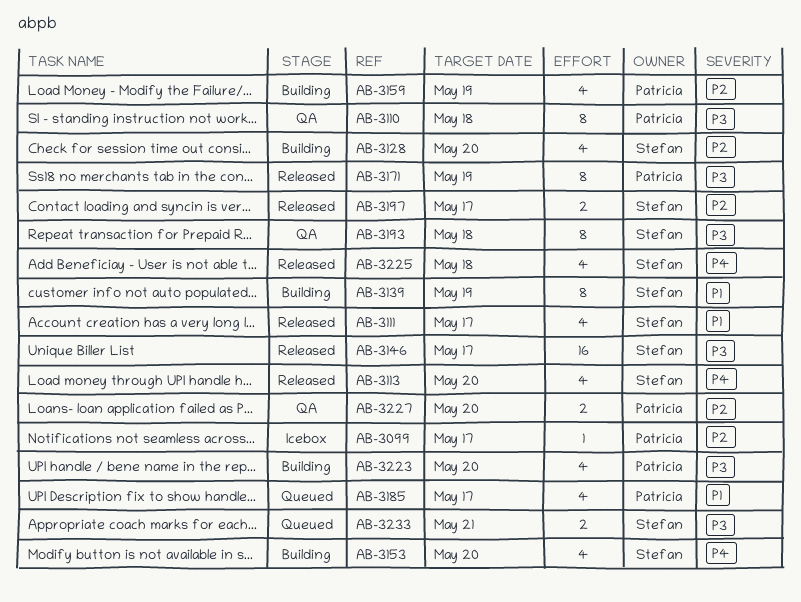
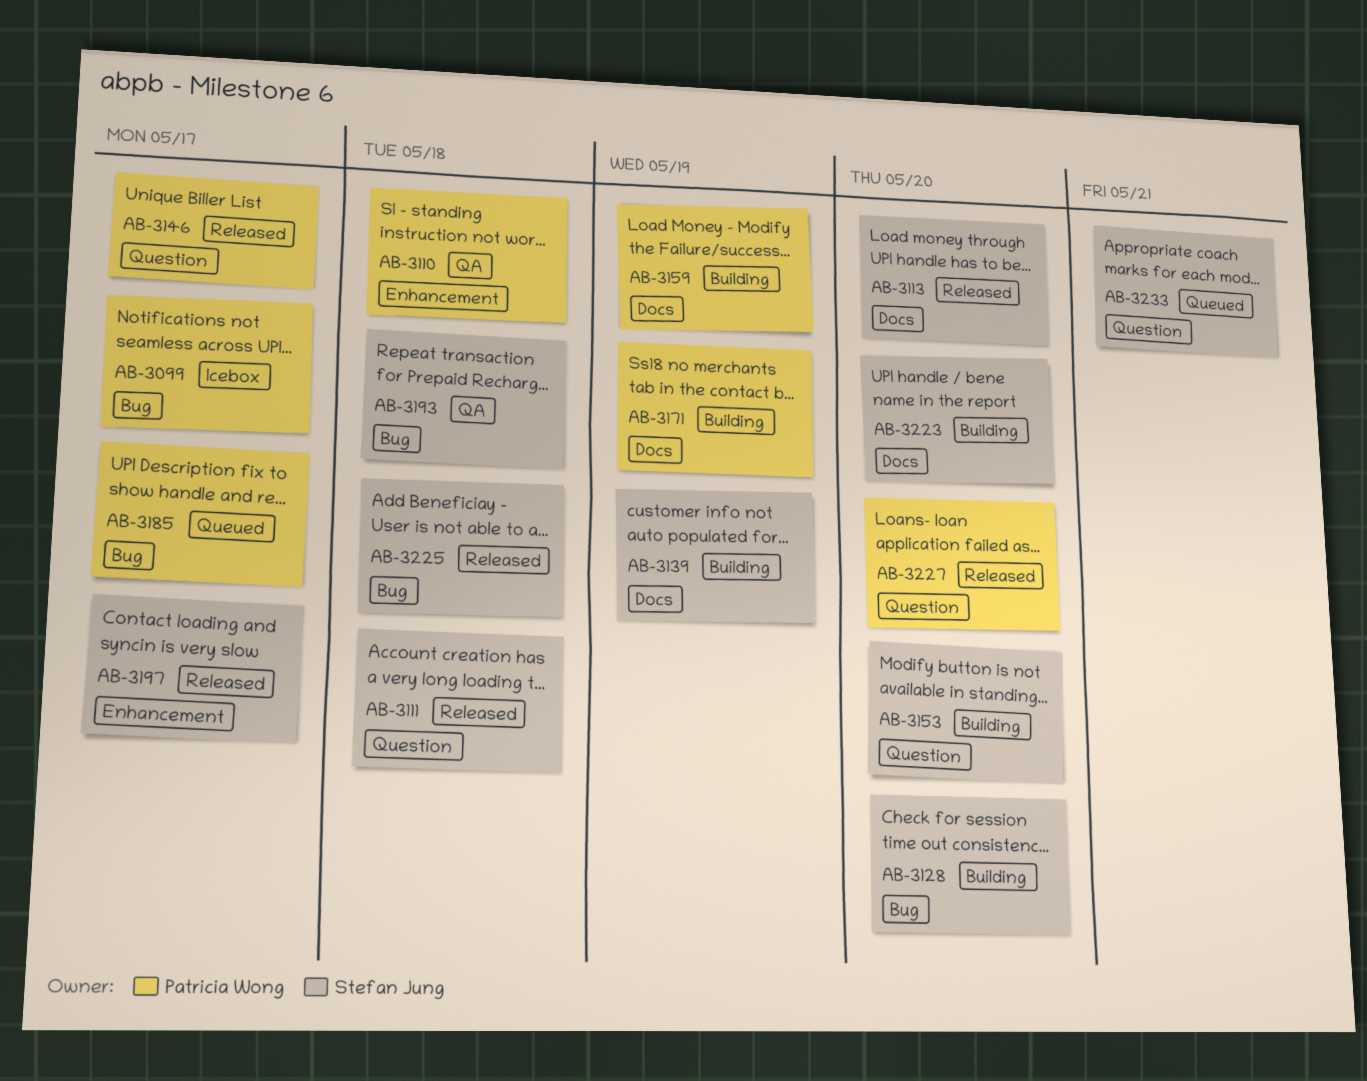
AB-3111, due: May 17 -> May 18
AB-3146, owner: Stefan Jung -> Patricia Wong
AB-3171, status: Released -> Building
AB-3223, owner: Patricia Wong -> Stefan Jung
AB-3227, status: QA -> Released

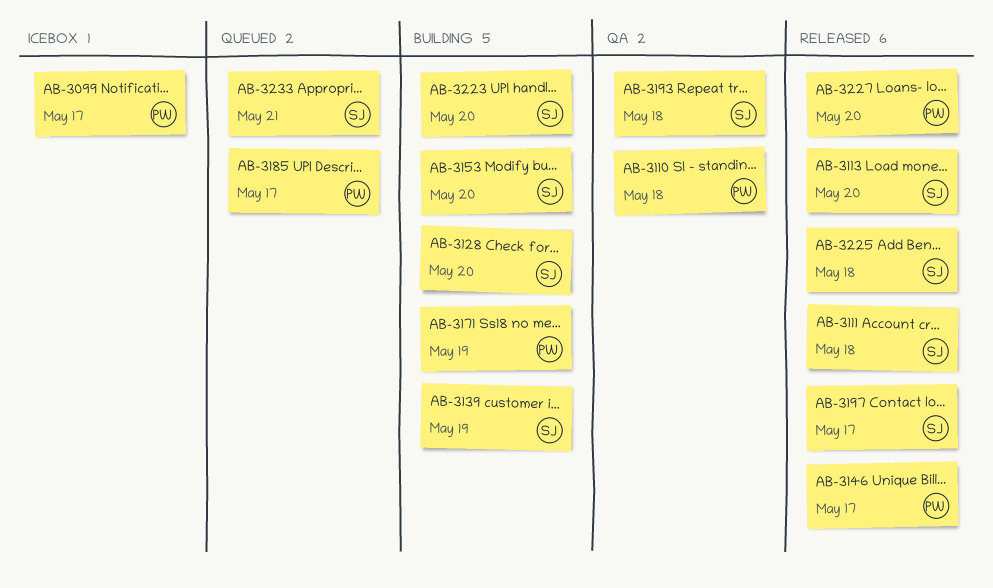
AB-3159: present -> none

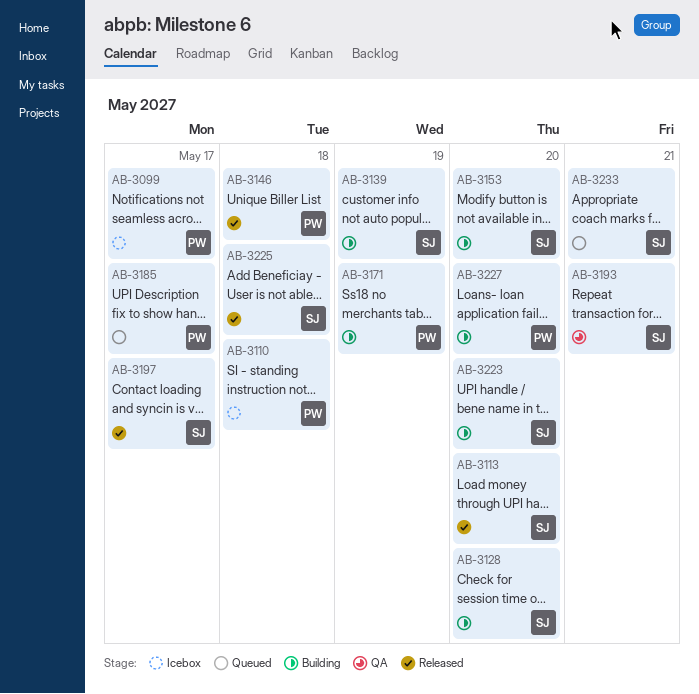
AB-3110, status: QA -> Icebox
AB-3111: present -> none
AB-3146, due: May 17 -> May 18
AB-3193, due: May 18 -> May 21
AB-3227, status: Released -> Building

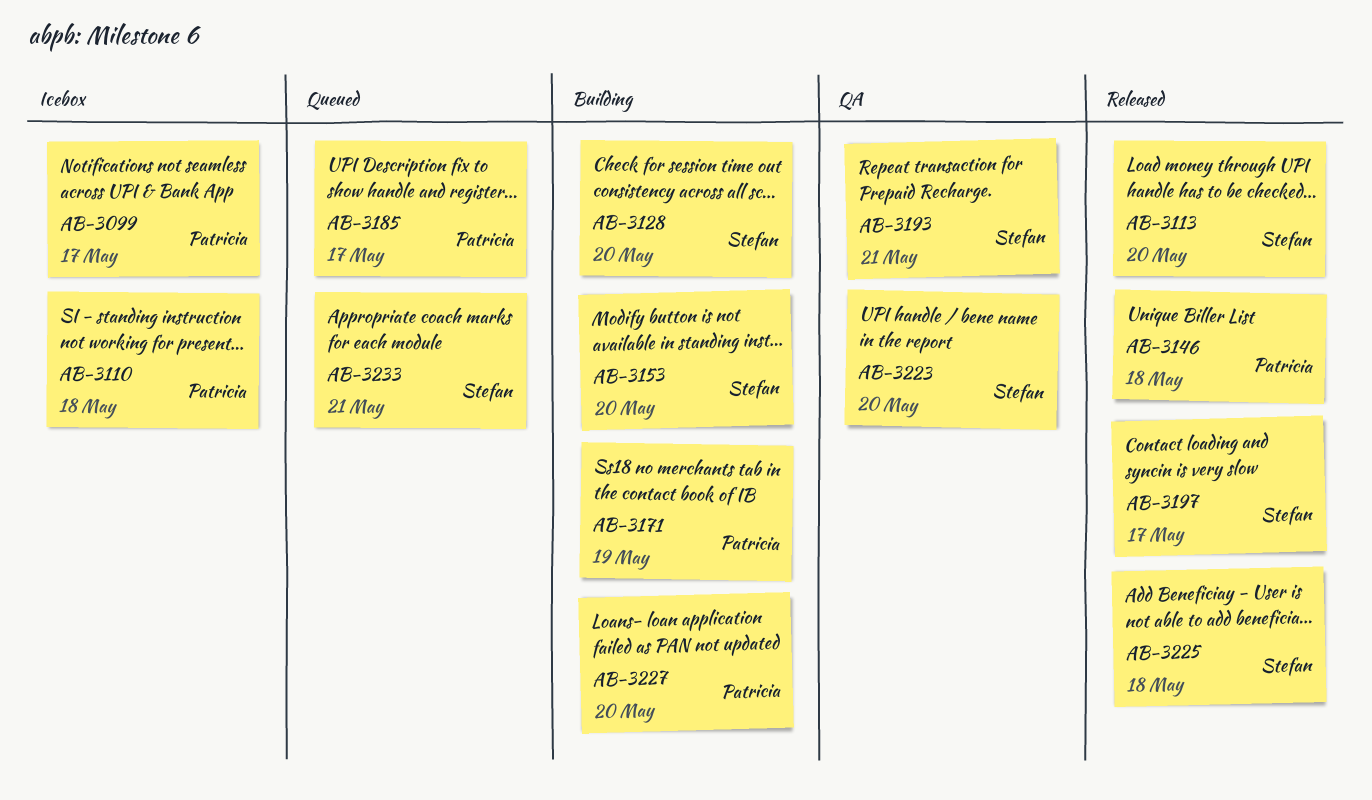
AB-3139: present -> none
AB-3223, status: Building -> QA

